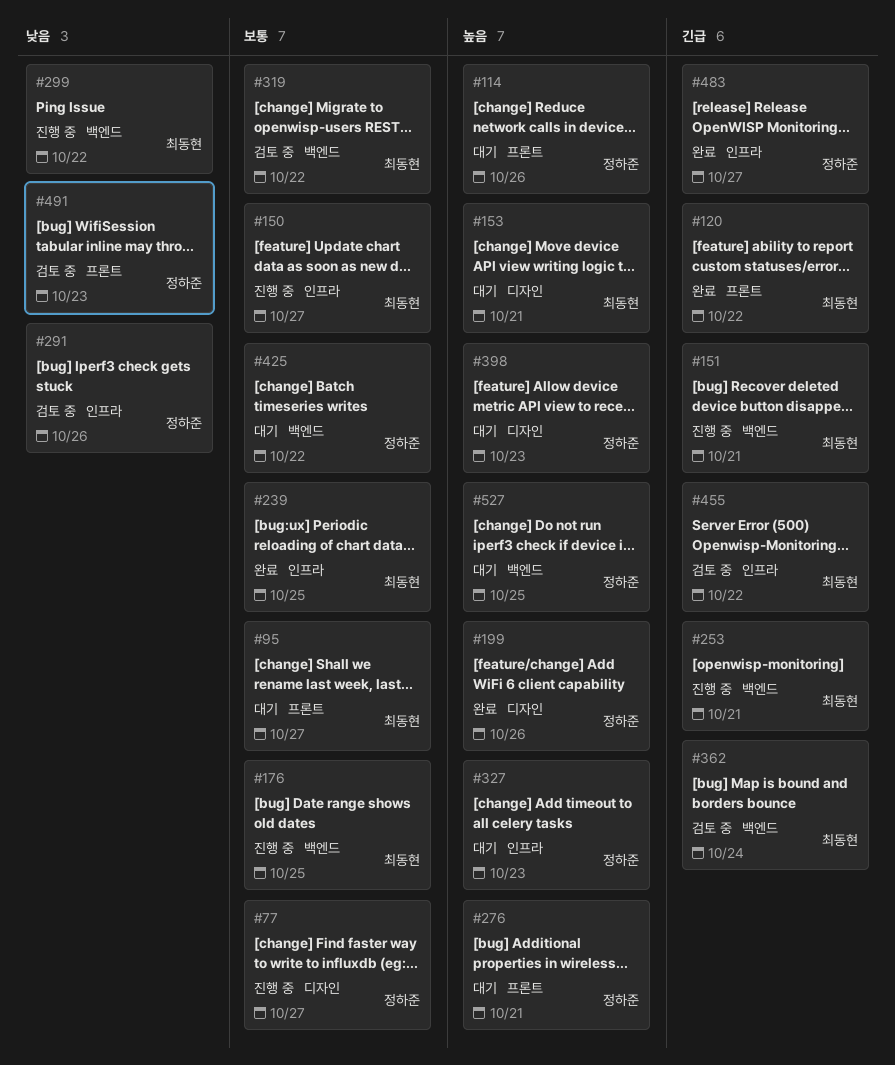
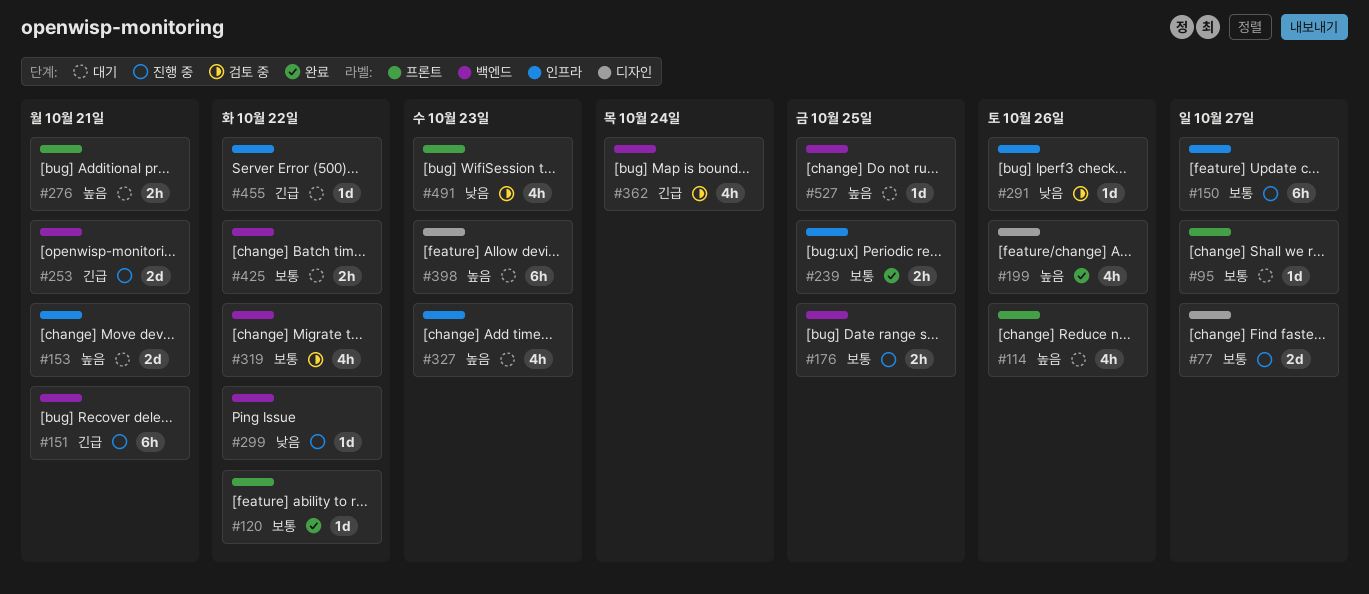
#120, priority: 긴급 -> 보통
#153, label: 디자인 -> 인프라
#455, status: 검토 중 -> 대기
#483: present -> none

